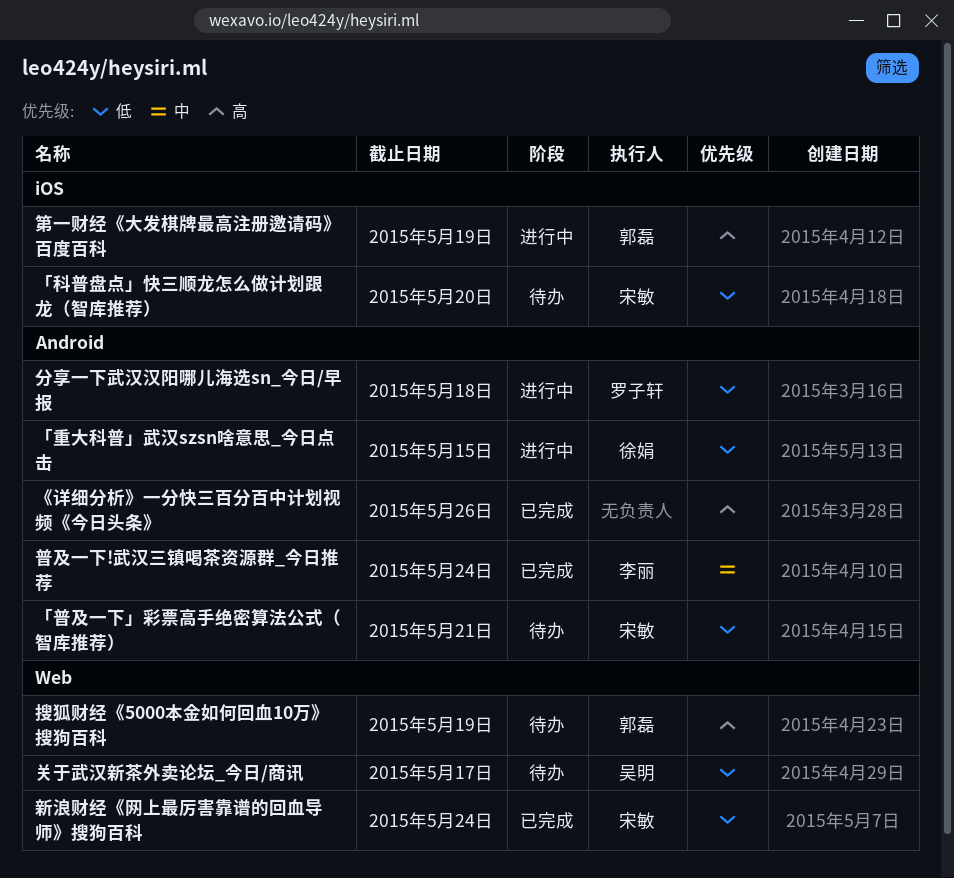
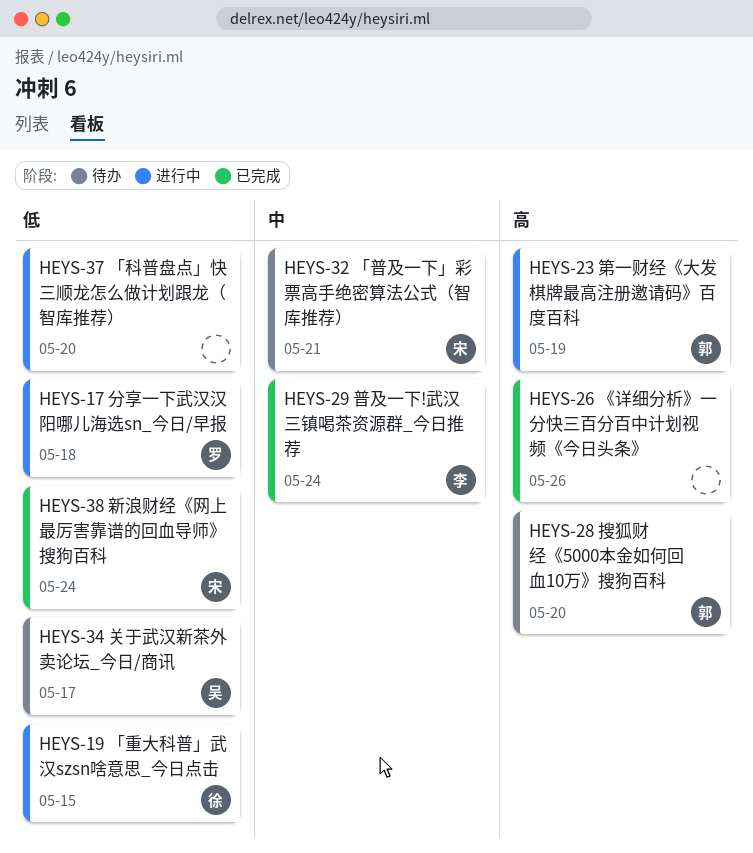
「普及一下」彩票高手绝密算法公式（智库推荐）, priority: 低 -> 中
「科普盘点」快三顺龙怎么做计划跟龙（智库推荐）, status: 待办 -> 进行中
「科普盘点」快三顺龙怎么做计划跟龙（智库推荐）, owner: 宋敏 -> none
搜狐财经《5000本金如何回血10万》搜狗百科, due: May 19 -> May 20

